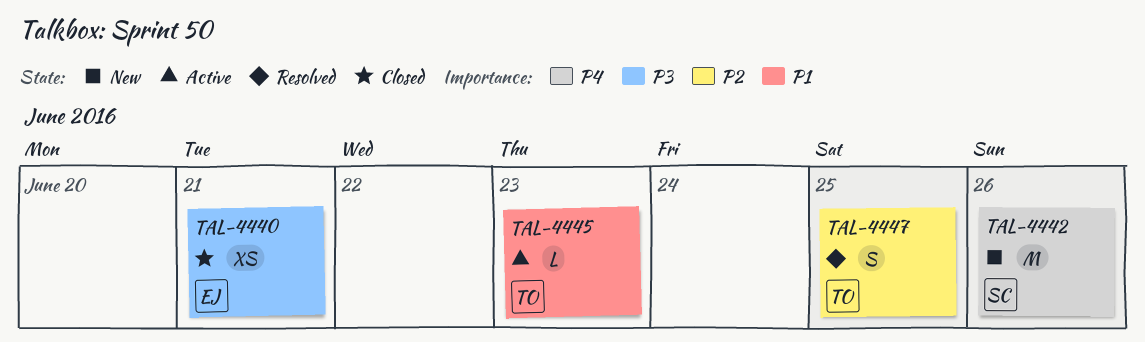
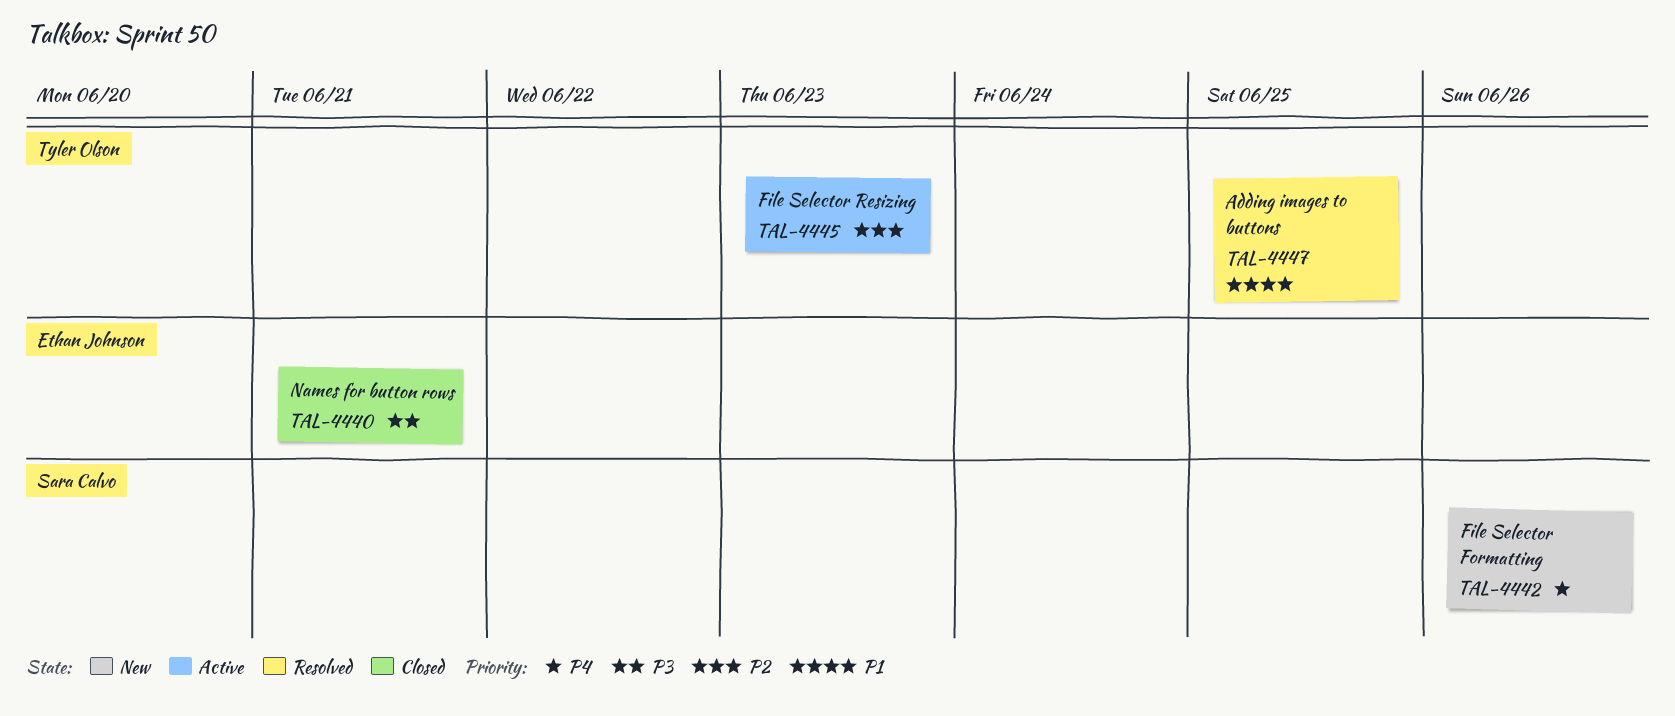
TAL-4445, priority: P1 -> P2
TAL-4447, priority: P2 -> P1

